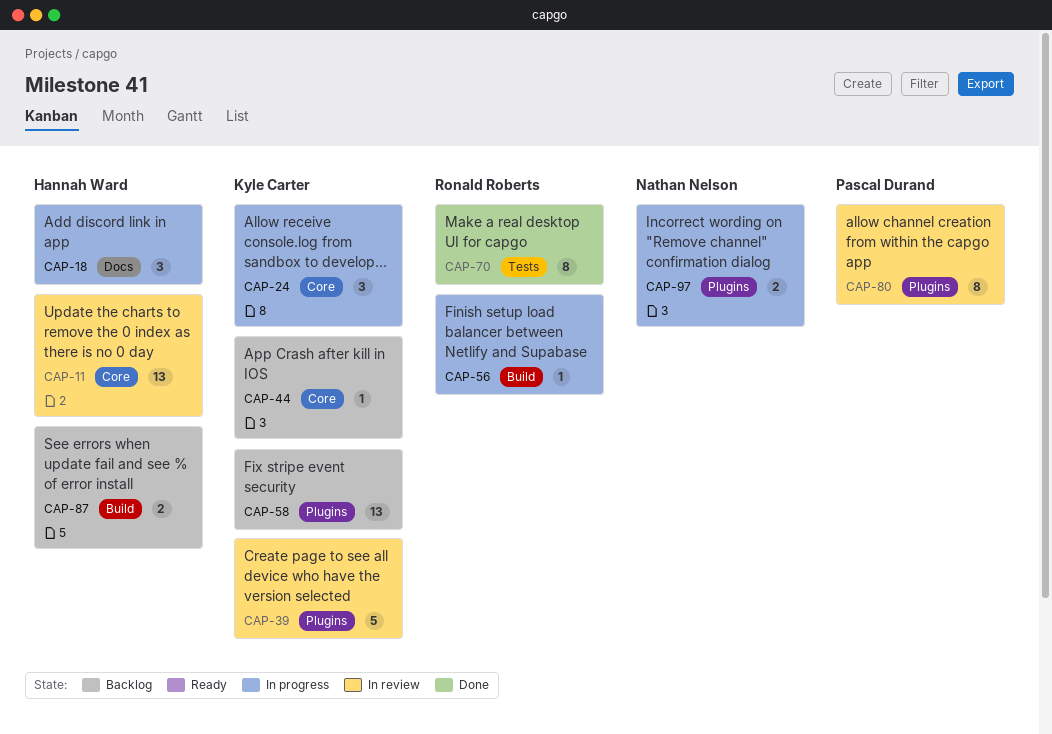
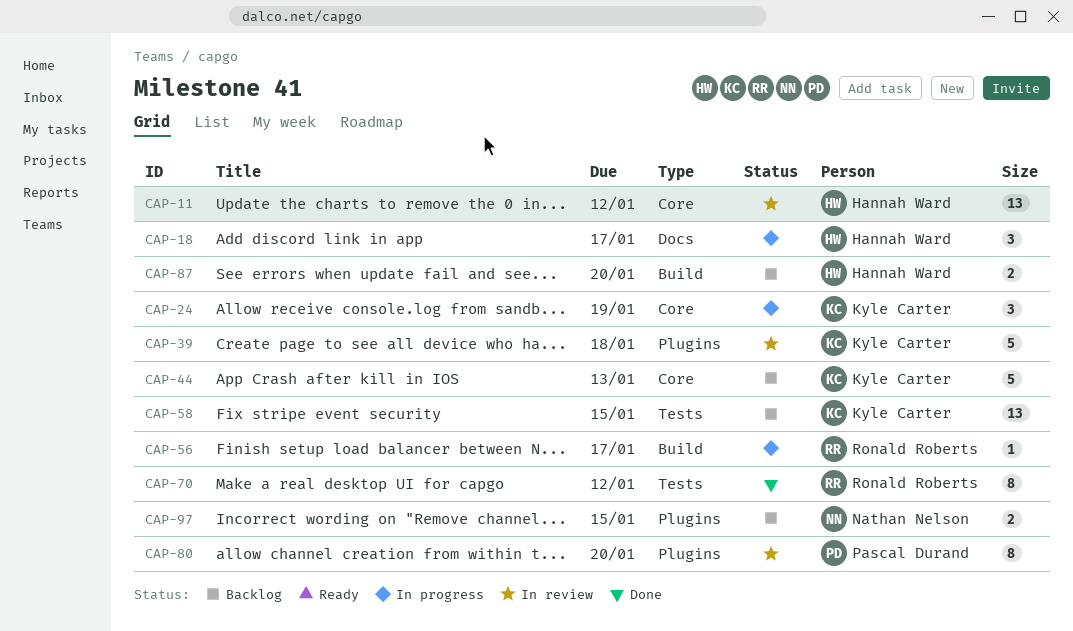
CAP-44, estimate: 1 -> 5
CAP-58, label: Plugins -> Tests
CAP-97, status: In progress -> Backlog

